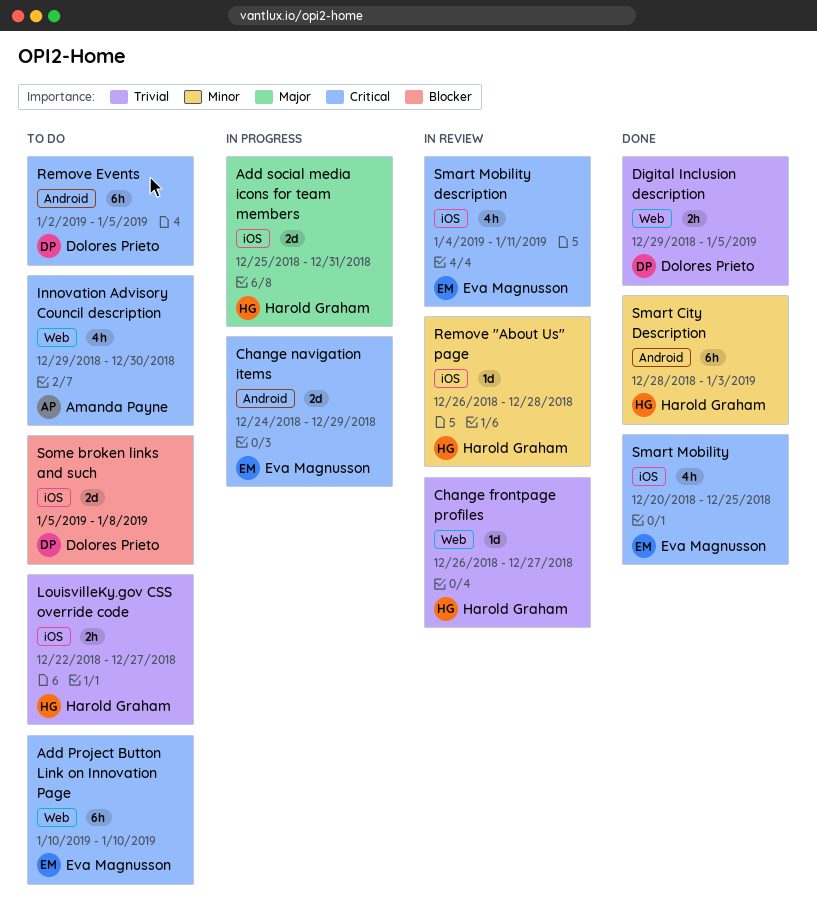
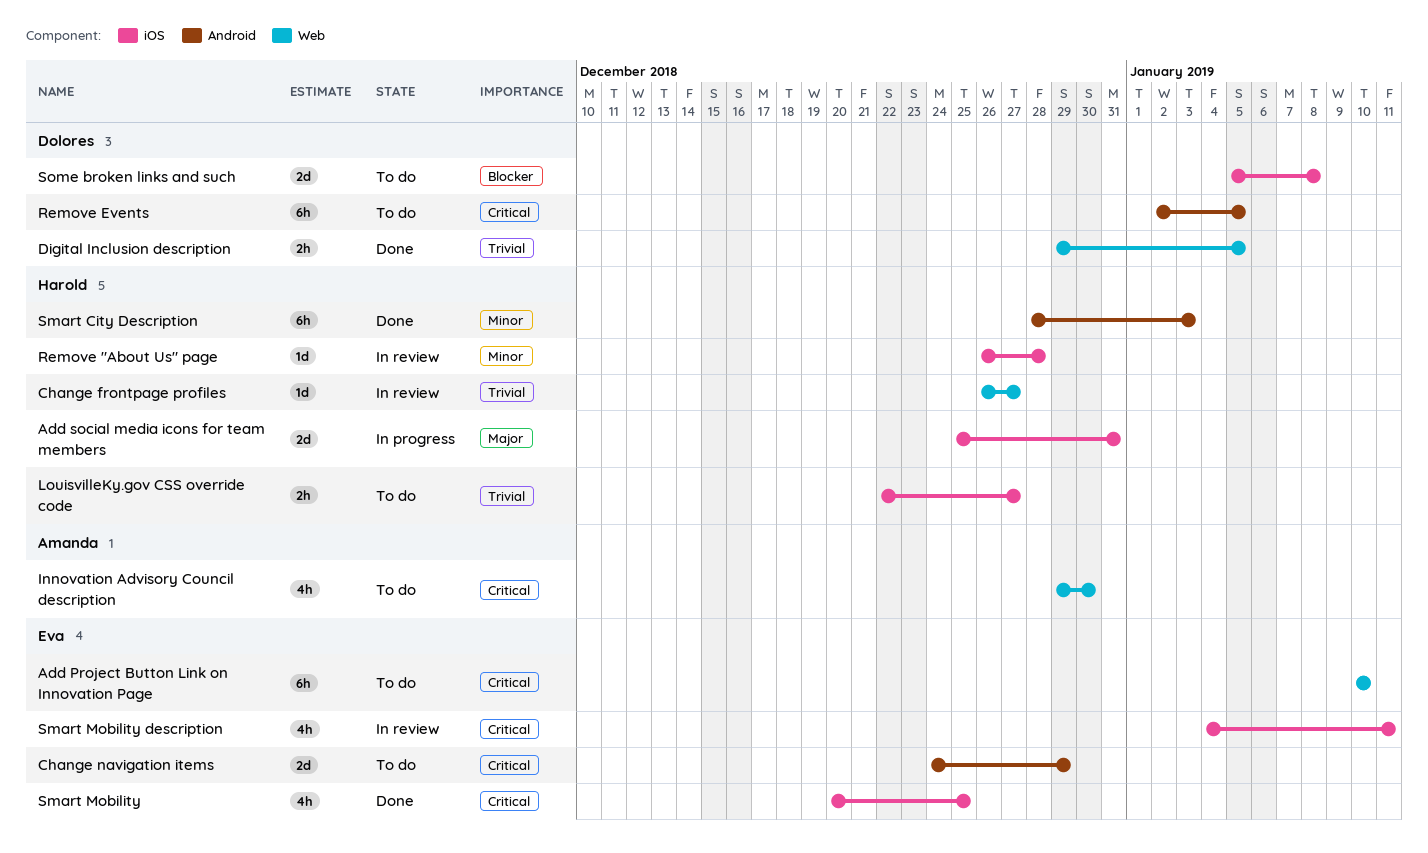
Change navigation items, status: In progress -> To do

